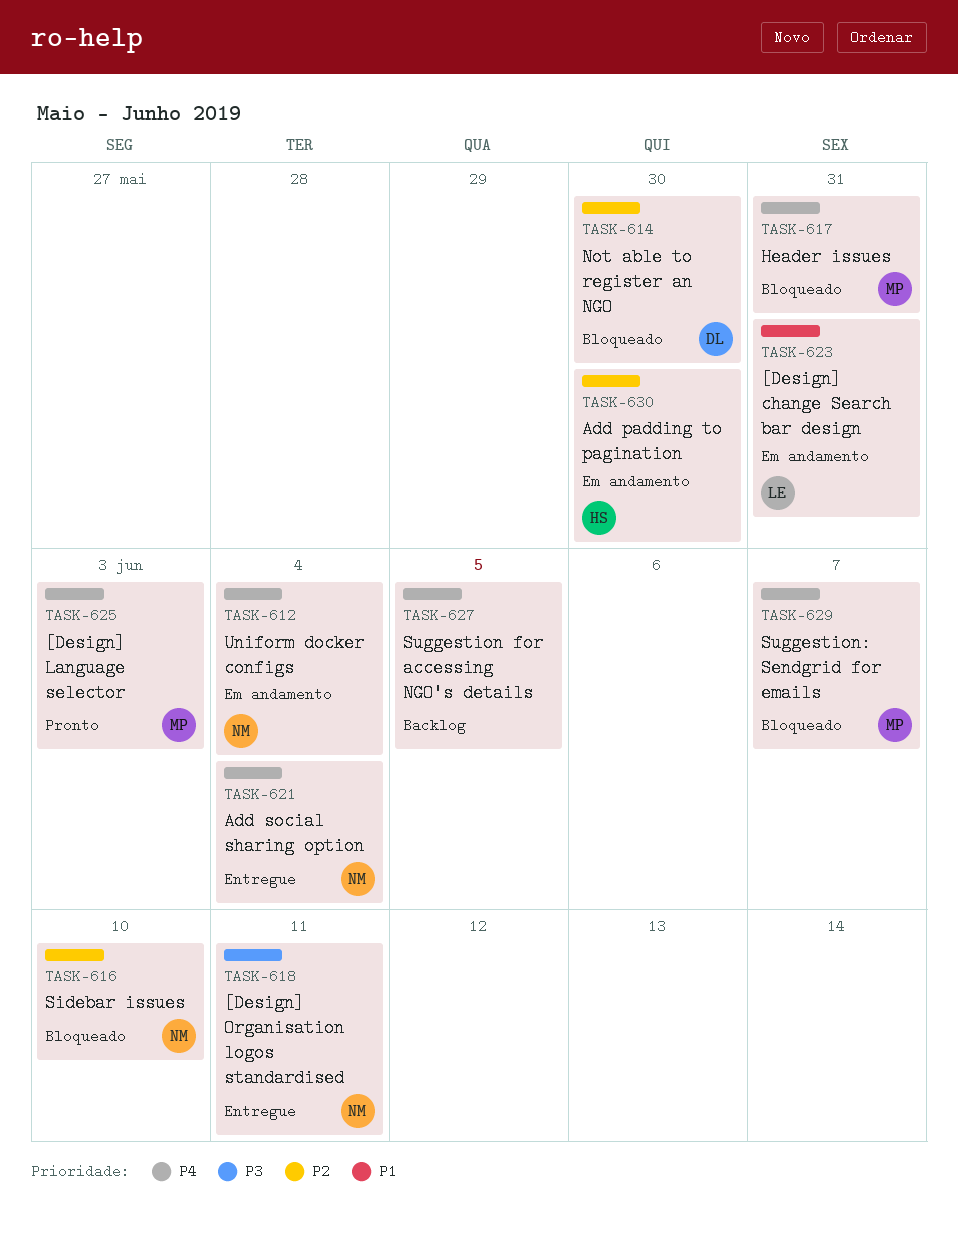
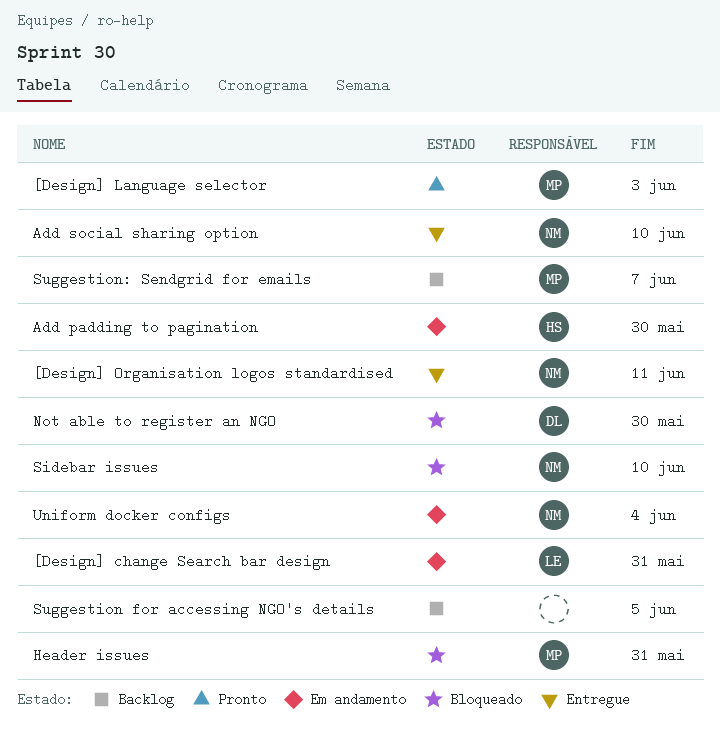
Add social sharing option, due: Jun 4 -> Jun 10
Suggestion: Sendgrid for emails, status: Bloqueado -> Backlog

